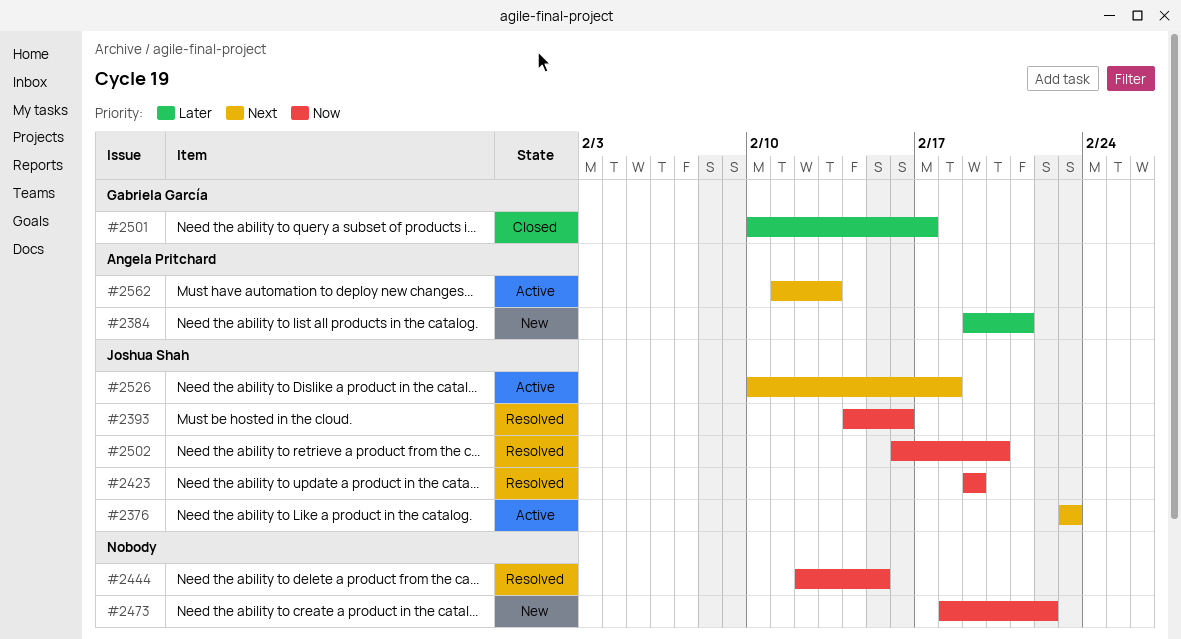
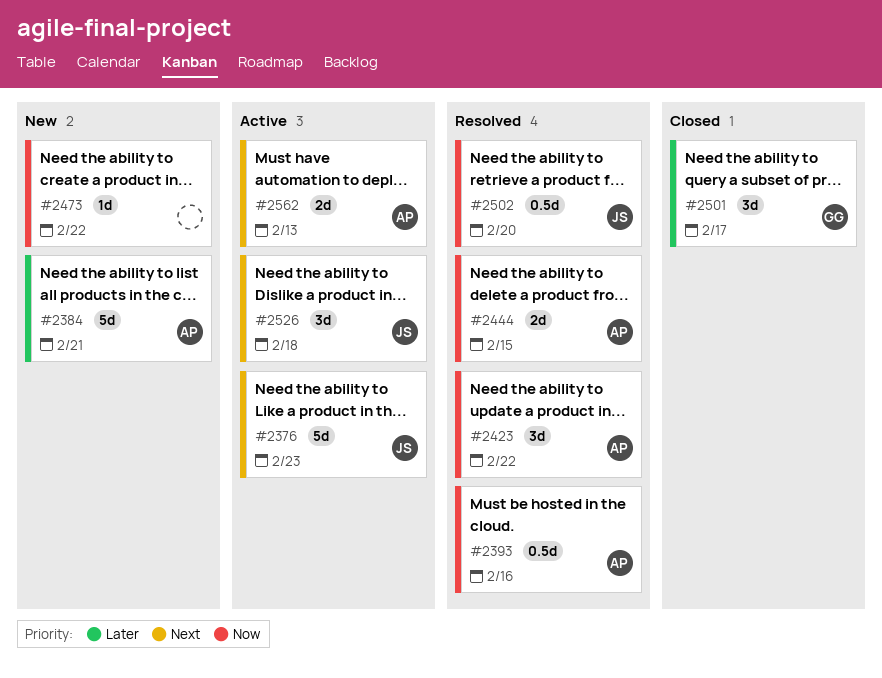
#2393, owner: Joshua Shah -> Angela Pritchard
#2423, owner: Joshua Shah -> Angela Pritchard
#2423, due: Feb 19 -> Feb 22
#2444, owner: none -> Angela Pritchard

